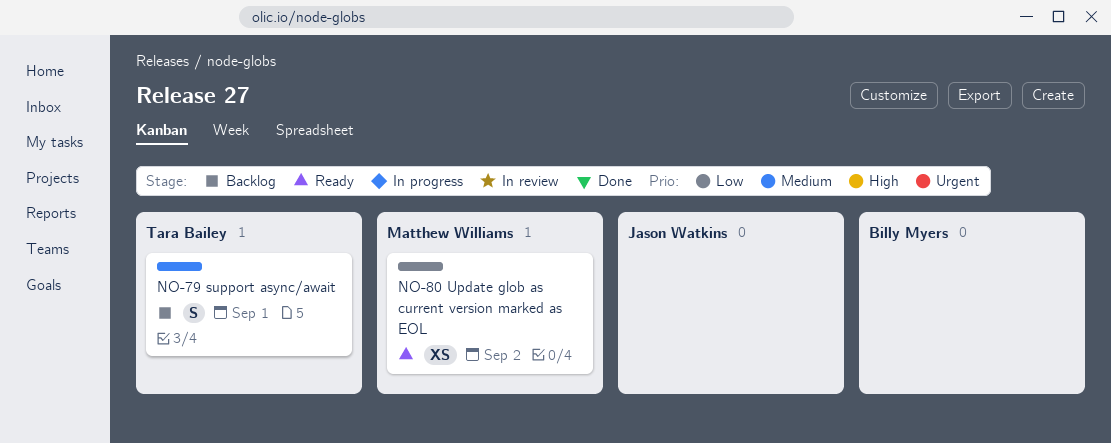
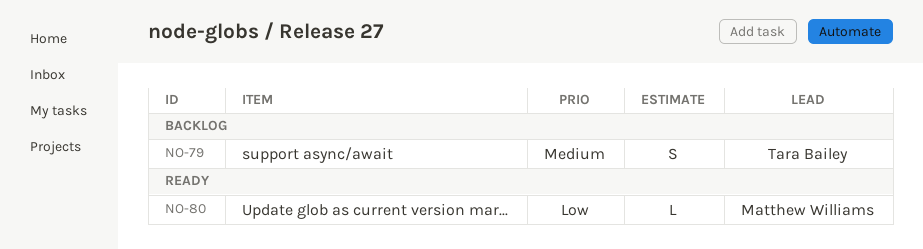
NO-80, estimate: XS -> L

